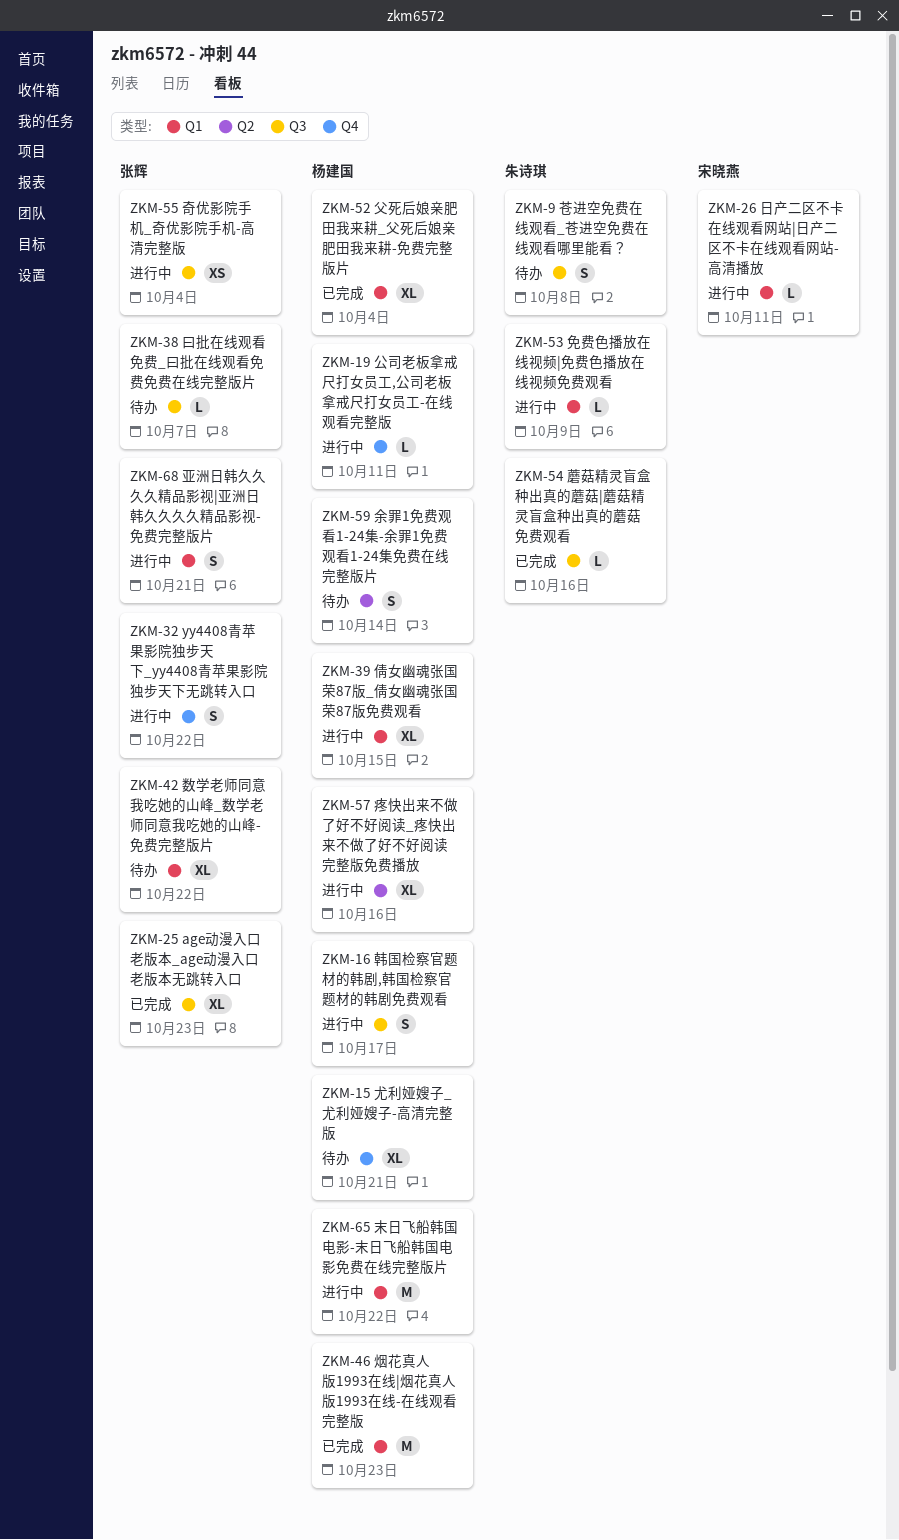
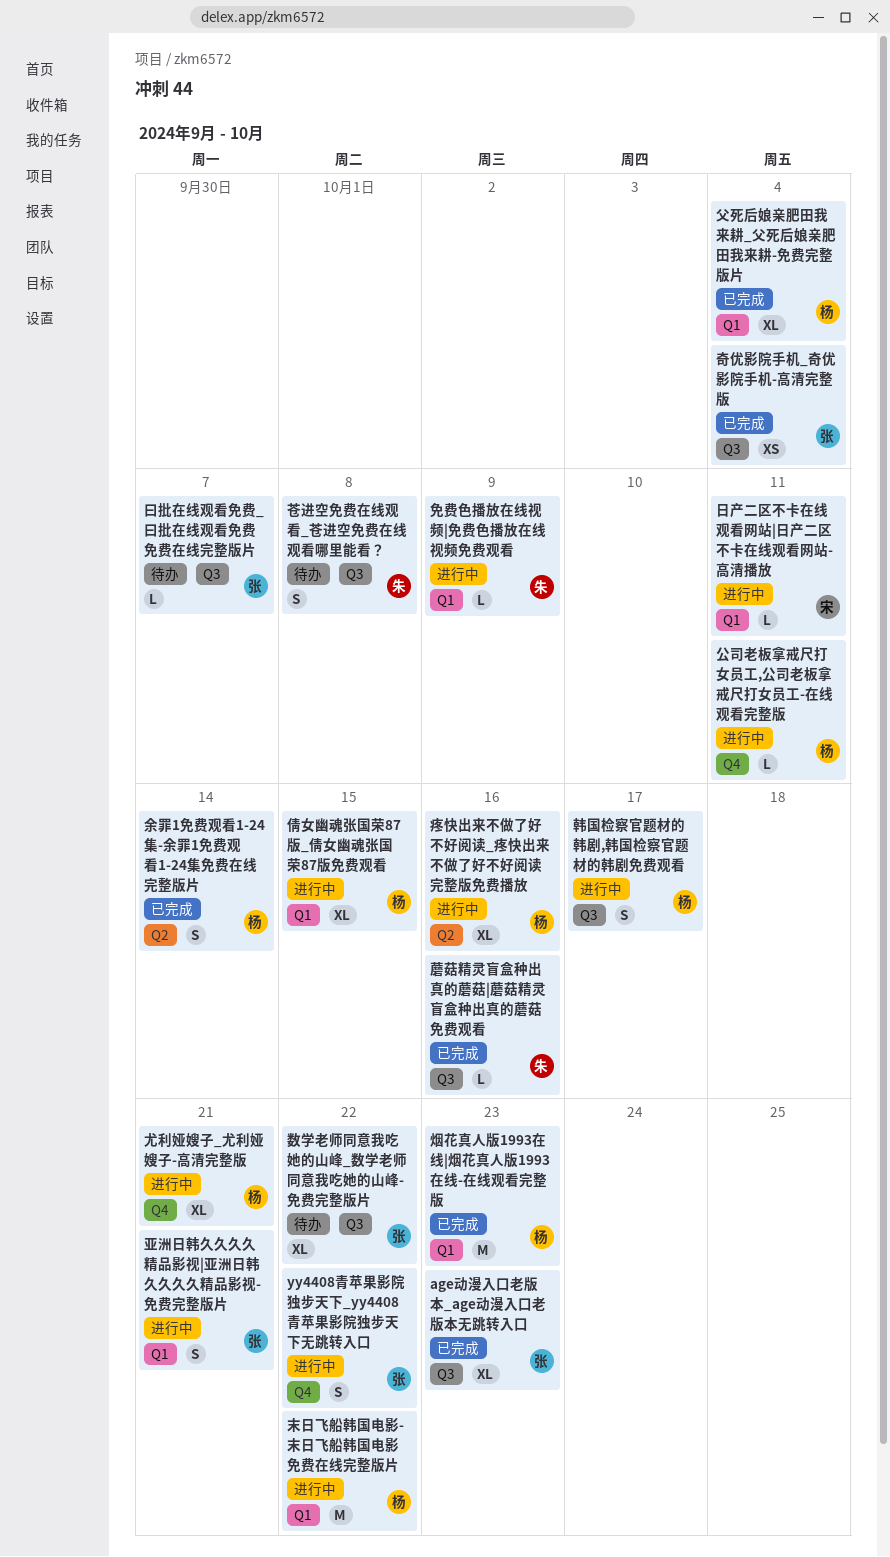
余罪1免费观看1-24集-余罪1免费观看1-24集免费在线完整版片, status: 待办 -> 已完成
奇优影院手机_奇优影院手机-高清完整版, status: 进行中 -> 已完成
尤利娅嫂子_尤利娅嫂子-高清完整版, status: 待办 -> 进行中
数学老师同意我吃她的山峰_数学老师同意我吃她的山峰-免费完整版片, label: Q1 -> Q3

